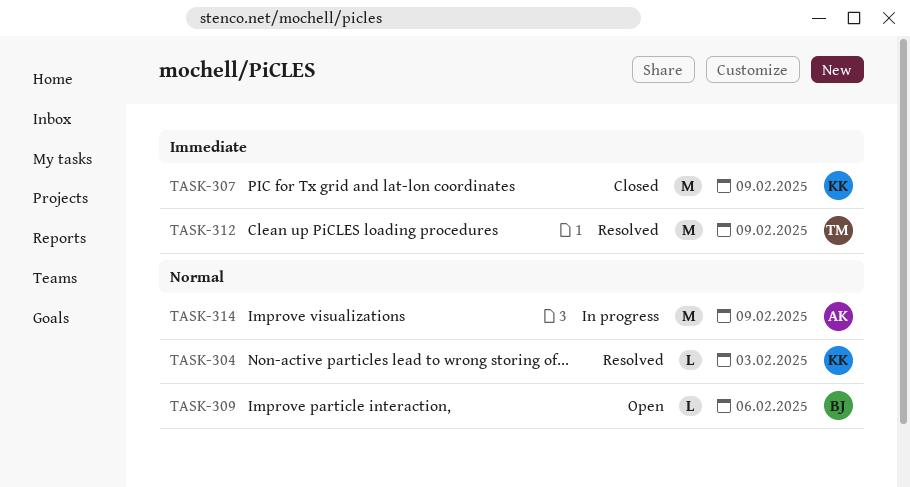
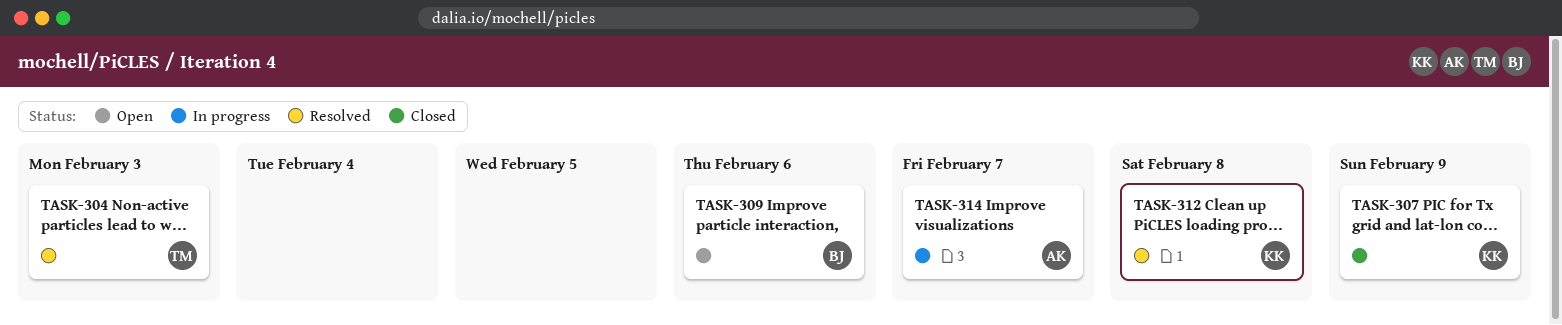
TASK-304, owner: KK -> TM
TASK-312, owner: TM -> KK
TASK-312, due: Feb 9 -> Feb 8
TASK-314, due: Feb 9 -> Feb 7

